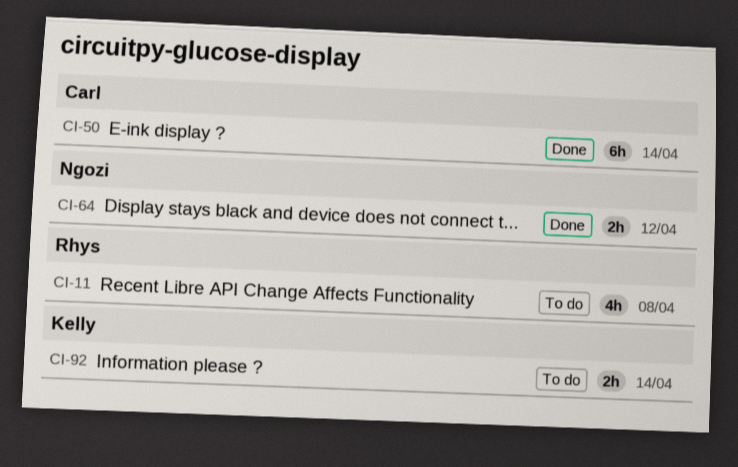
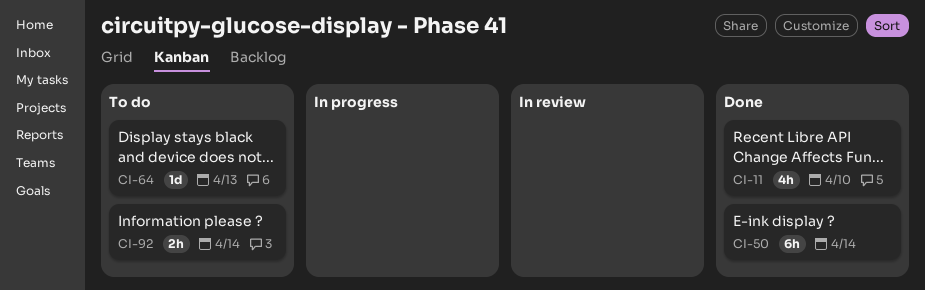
CI-11, status: To do -> Done
CI-11, due: Apr 8 -> Apr 10
CI-64, status: Done -> To do
CI-64, estimate: 2h -> 1d
CI-64, due: Apr 12 -> Apr 13

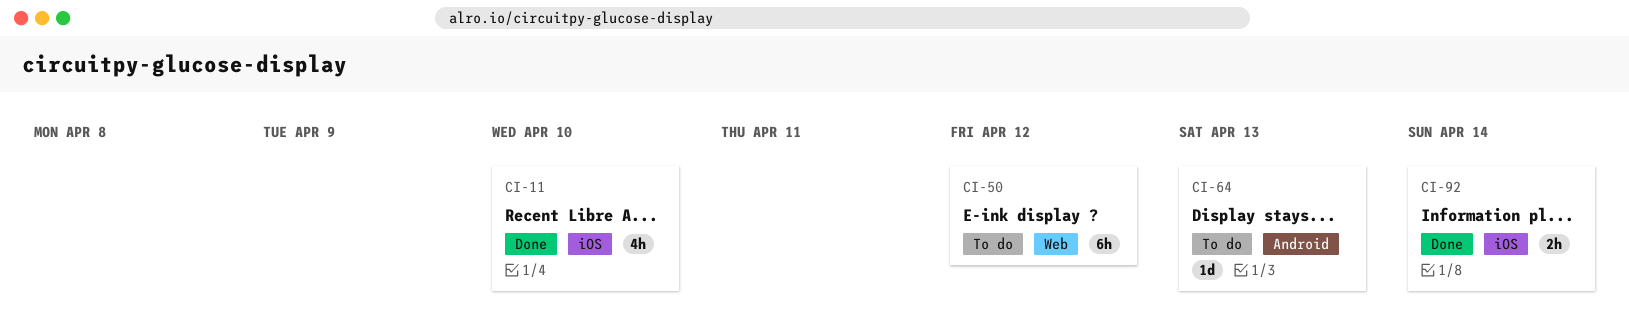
CI-50, status: Done -> To do
CI-50, due: Apr 14 -> Apr 12
CI-92, status: To do -> Done

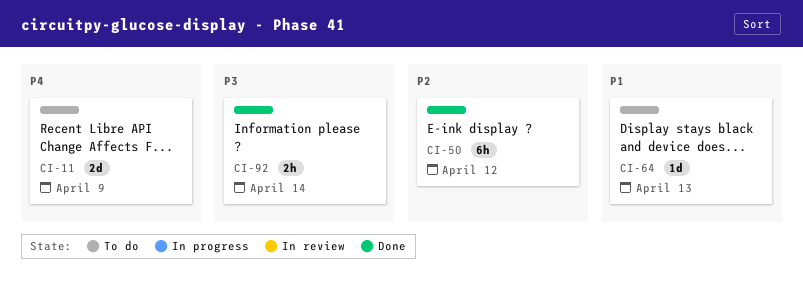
CI-11, status: Done -> To do
CI-11, estimate: 4h -> 2d
CI-11, due: Apr 10 -> Apr 9
CI-50, status: To do -> Done

